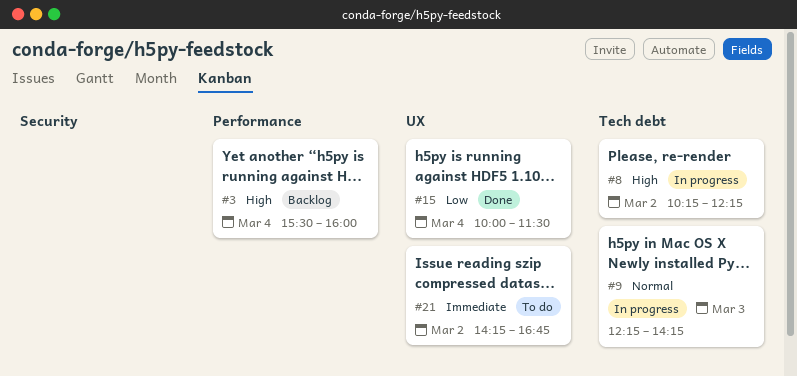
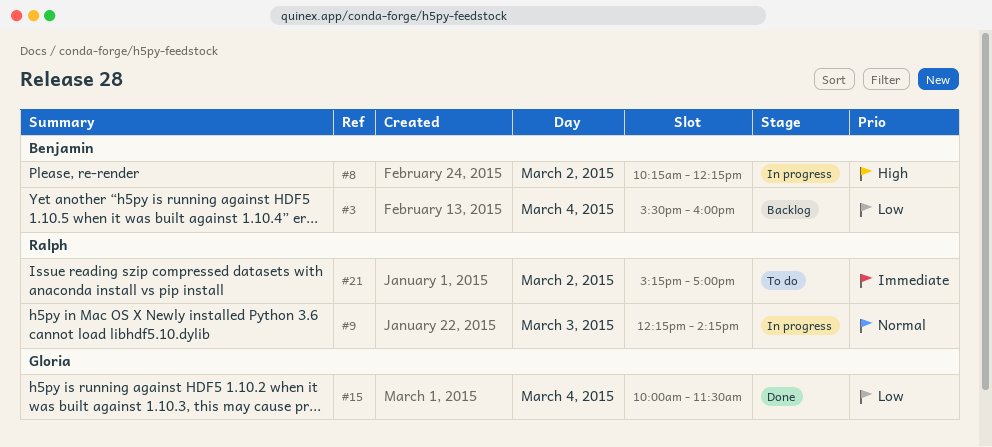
#3, priority: High -> Low
#21, begins: 14:15 -> 15:15
#21, ends: 16:45 -> 17:00

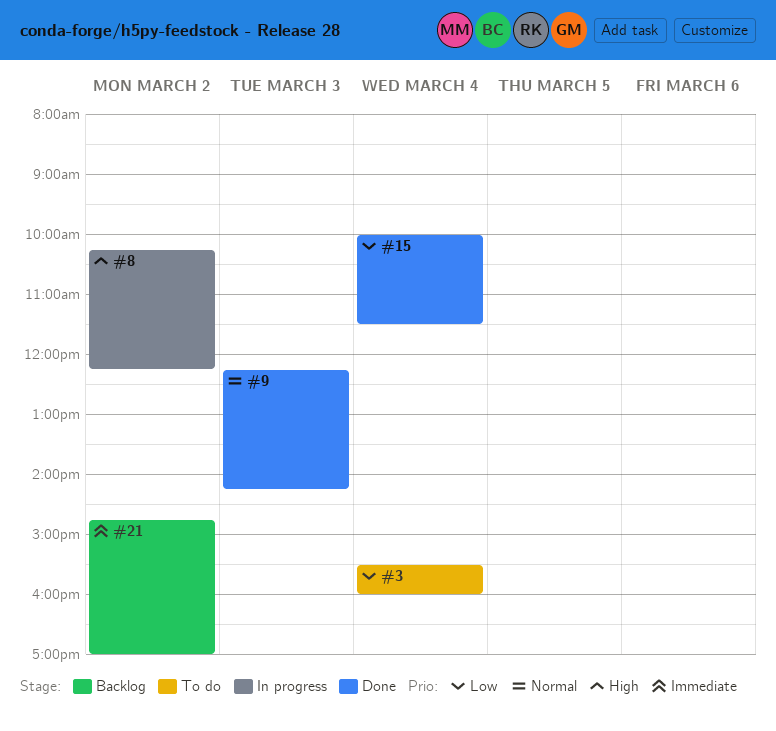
#3, status: Backlog -> To do
#9, status: In progress -> Done
#21, status: To do -> Backlog
#21, begins: 15:15 -> 14:45

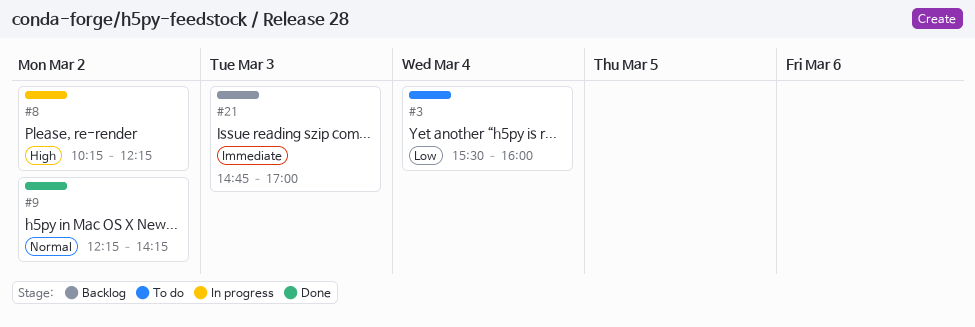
#9, day: Mar 3 -> Mar 2
#15: present -> none
#21, day: Mar 2 -> Mar 3

